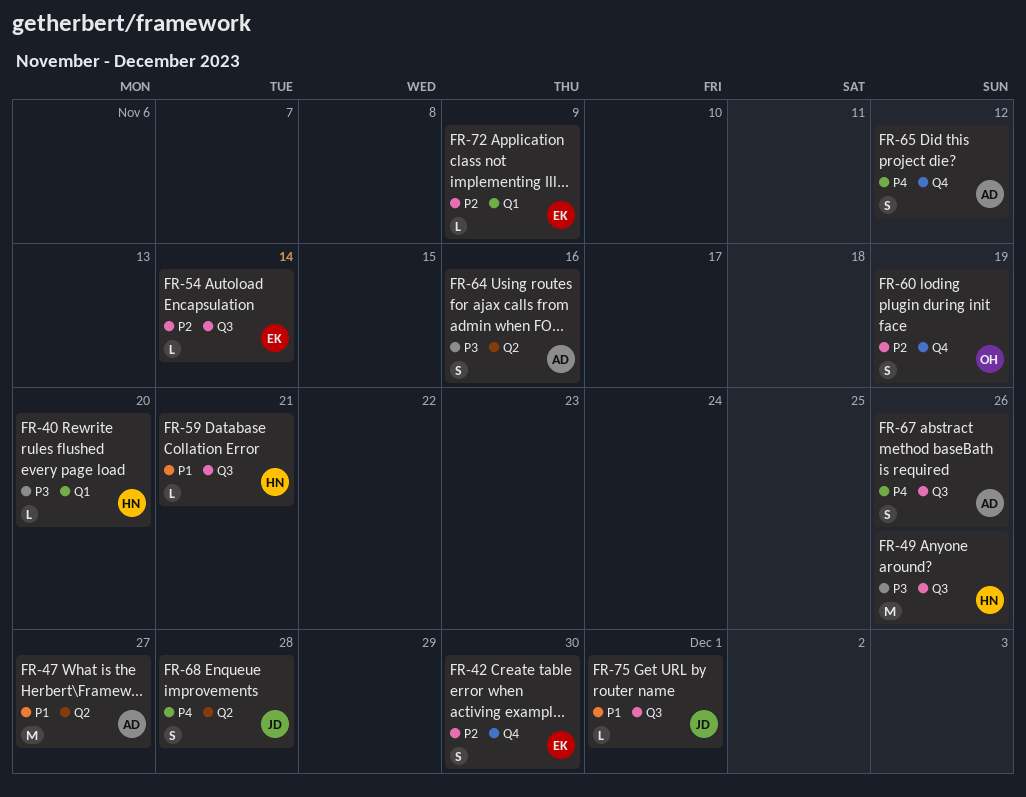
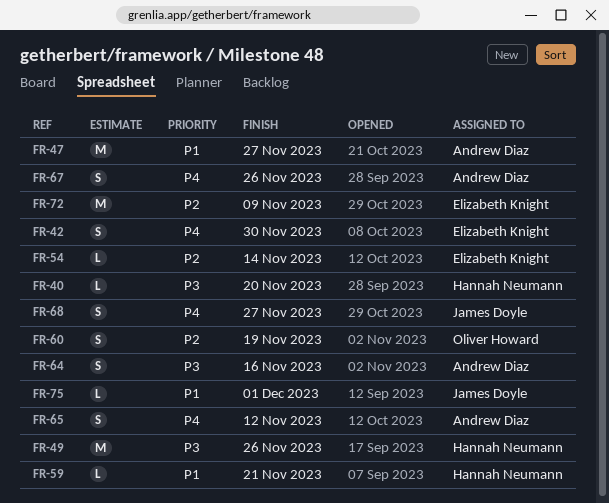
FR-42, priority: P2 -> P4
FR-68, due: Nov 28 -> Nov 27
FR-72, estimate: L -> M

